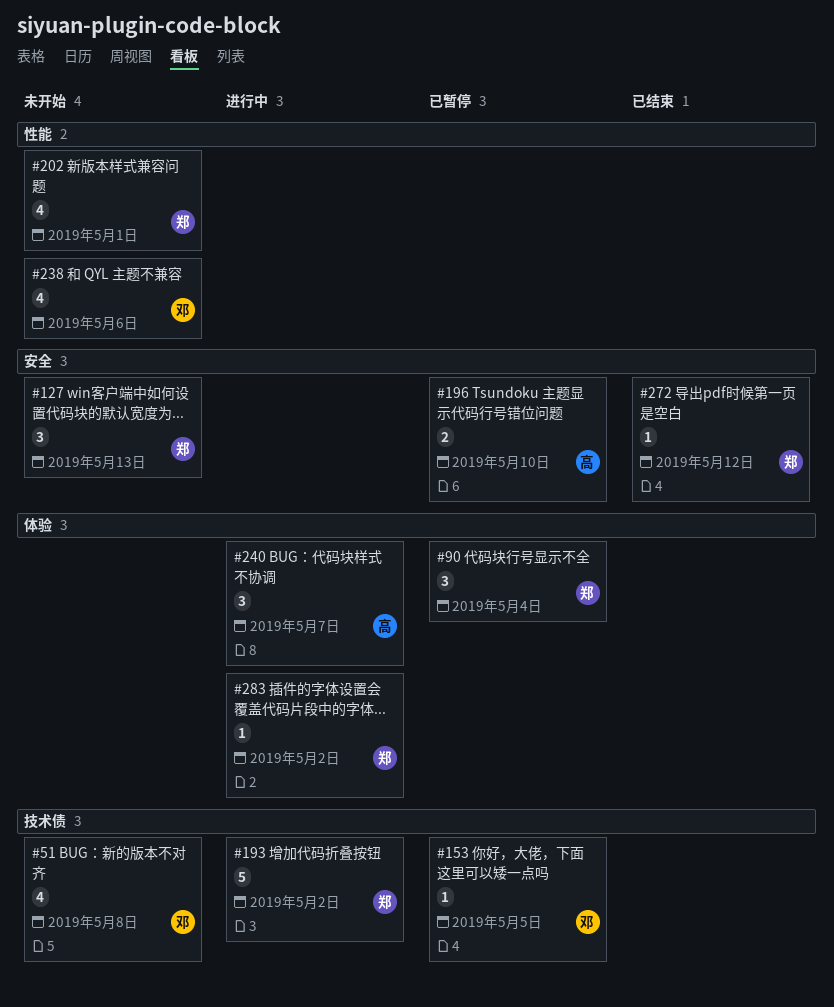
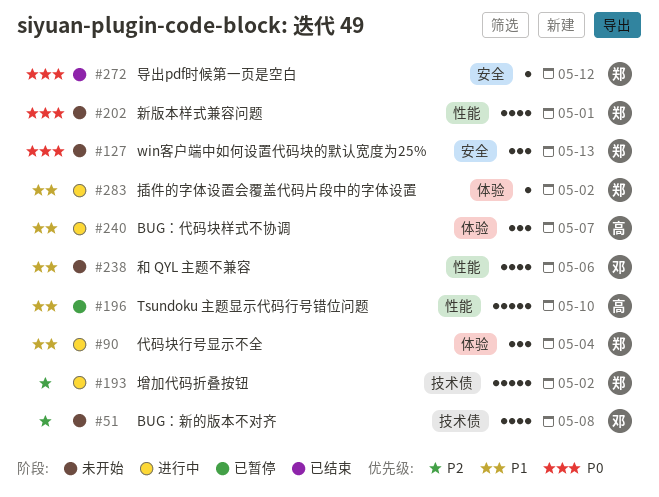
#90, status: 已暂停 -> 进行中
#153: present -> none
#196, label: 安全 -> 性能
#196, estimate: 2 -> 5

